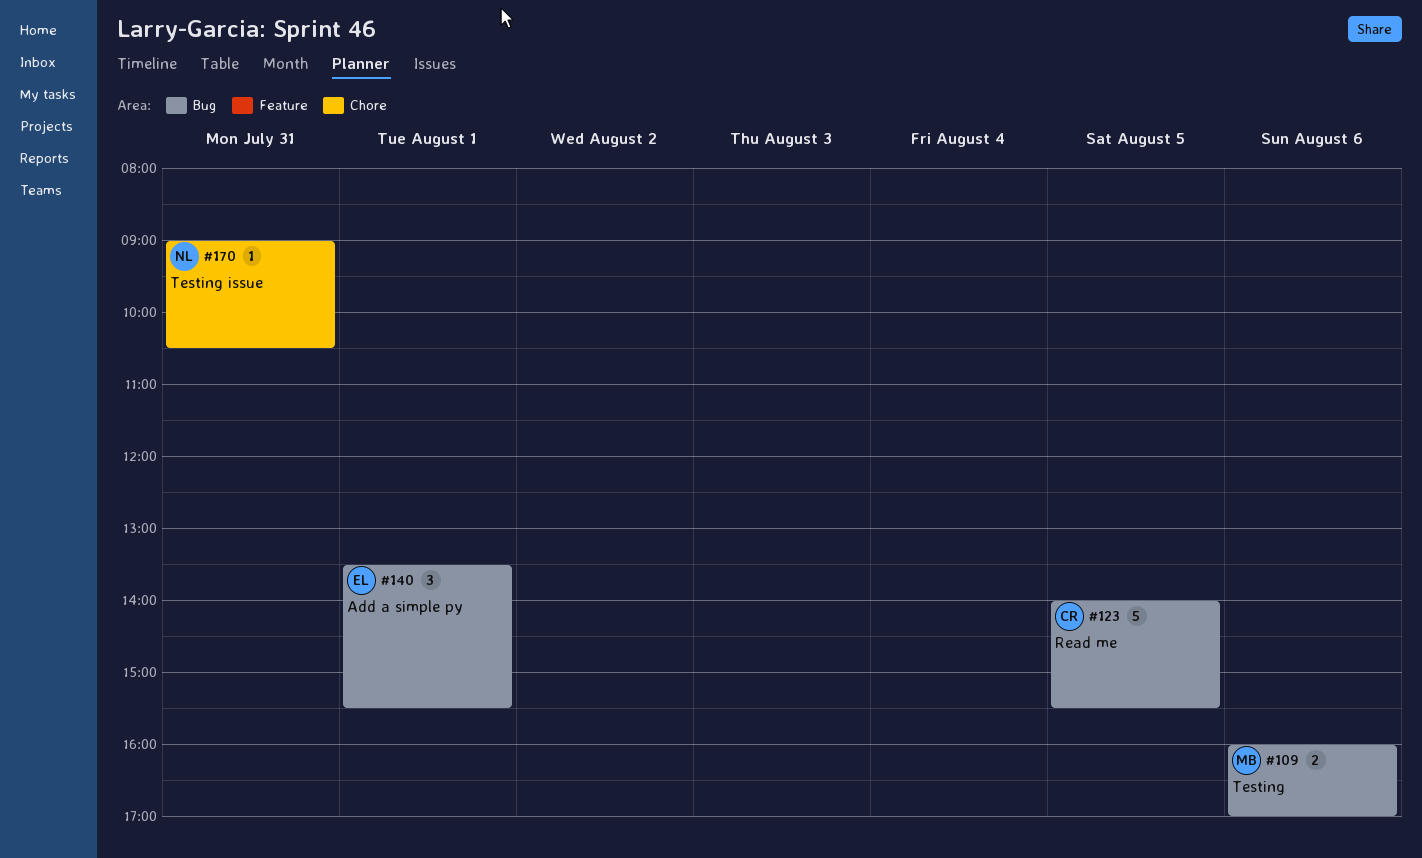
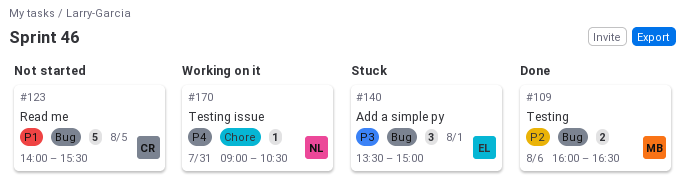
#109, ends: 17:00 -> 16:30
#140, ends: 15:30 -> 15:00

